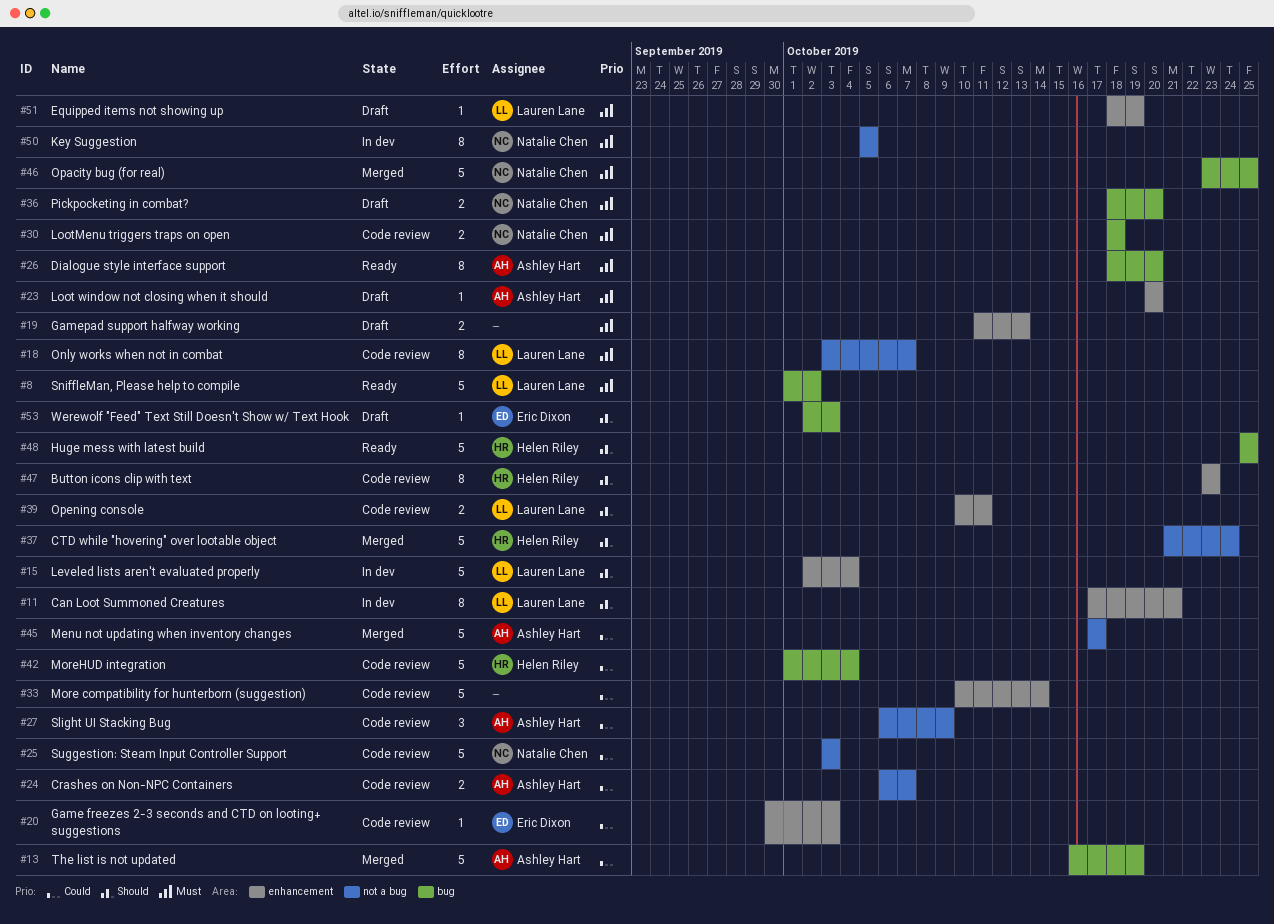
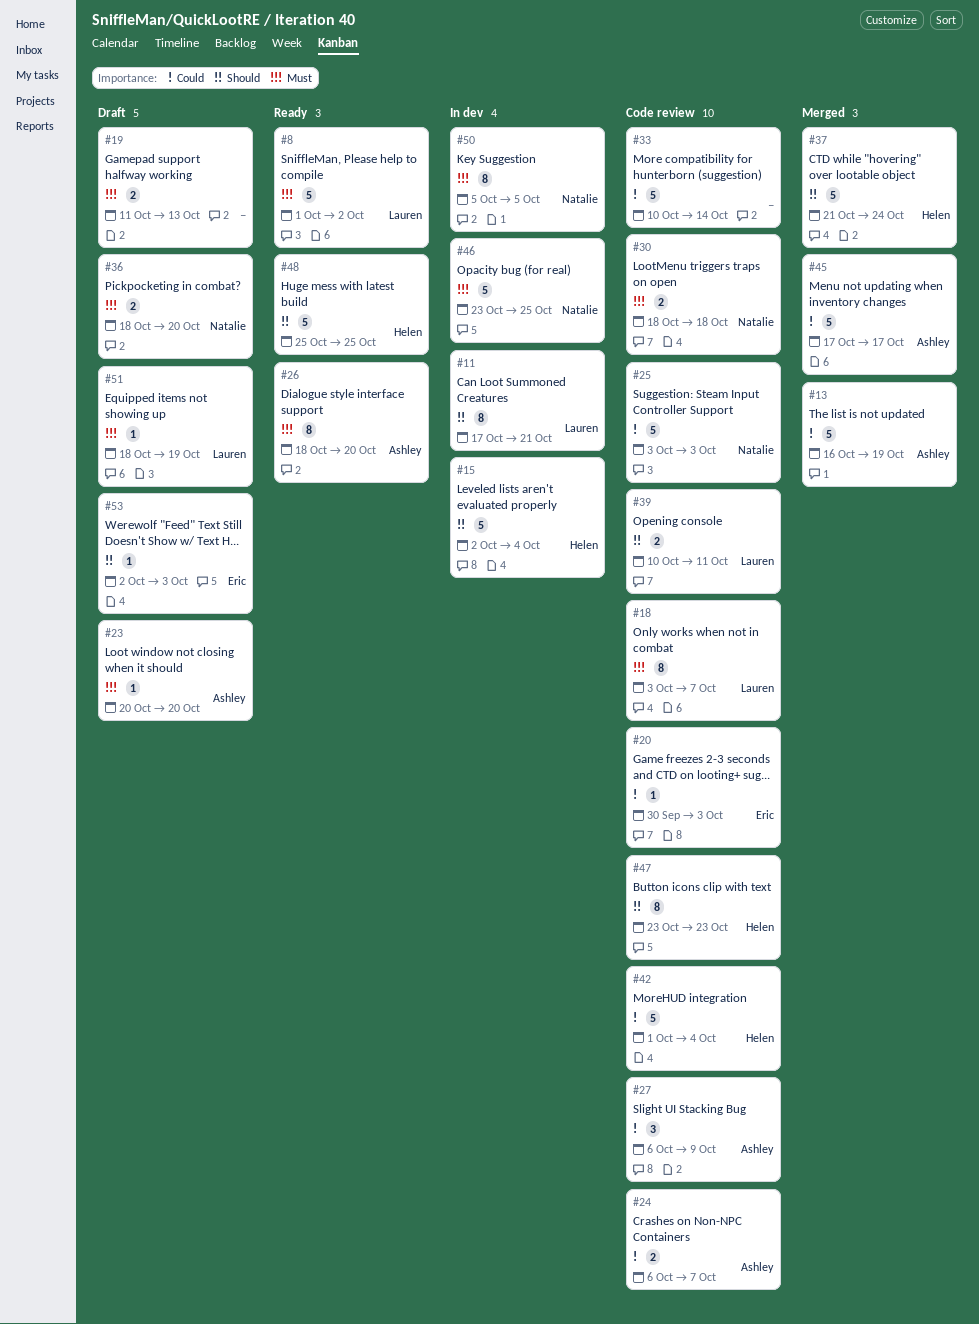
#15, owner: Lauren Lane -> Helen Riley
#46, status: Merged -> In dev

